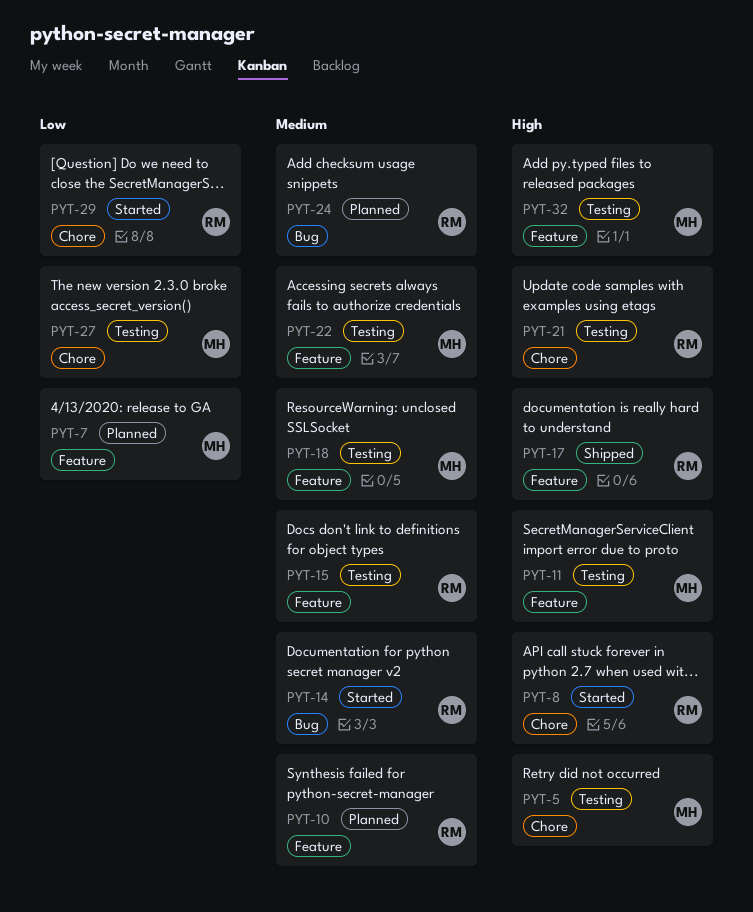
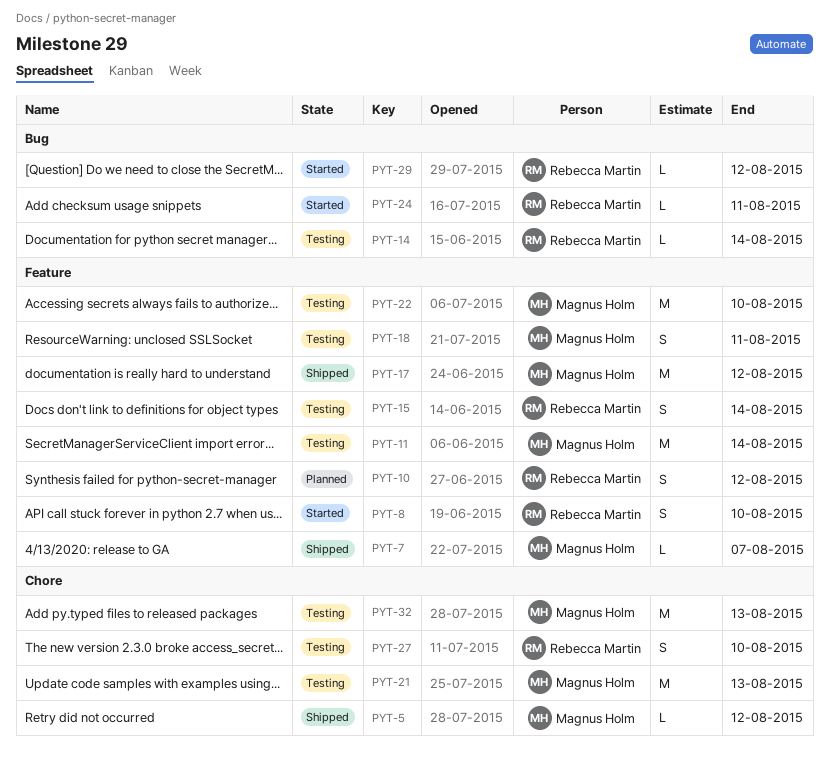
PYT-5, status: Testing -> Shipped
PYT-7, status: Planned -> Shipped
PYT-8, label: Chore -> Feature
PYT-14, status: Started -> Testing
PYT-17, owner: Rebecca Martin -> Magnus Holm
PYT-21, owner: Rebecca Martin -> Magnus Holm
PYT-24, status: Planned -> Started
PYT-27, owner: Magnus Holm -> Rebecca Martin
PYT-29, label: Chore -> Bug
PYT-32, label: Feature -> Chore

